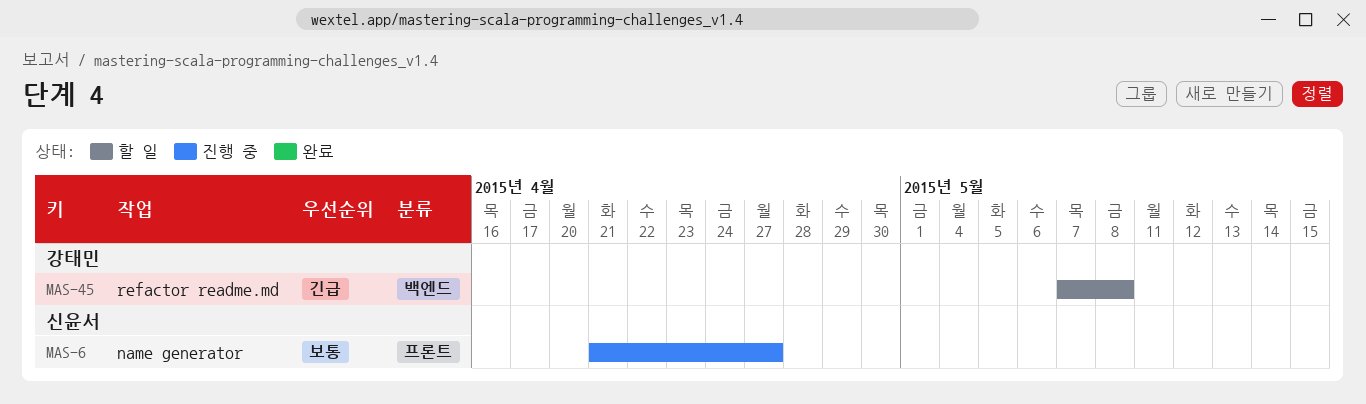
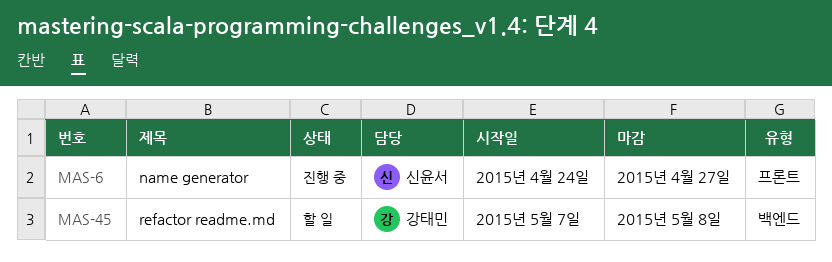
MAS-6, start: Apr 21 -> Apr 24

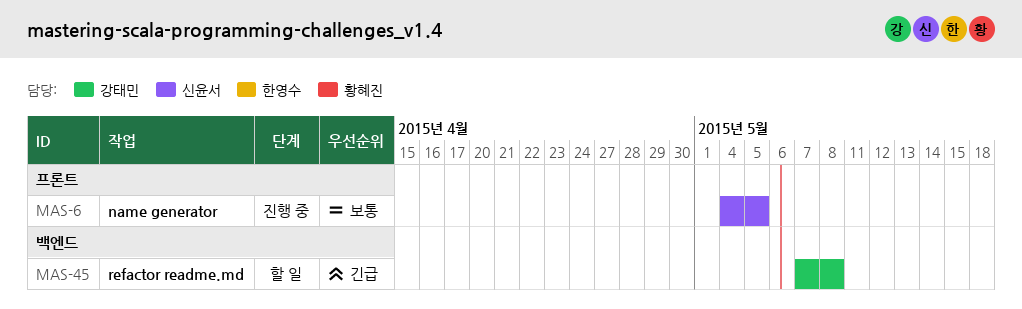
MAS-6, start: Apr 24 -> May 4
MAS-6, due: Apr 27 -> May 5

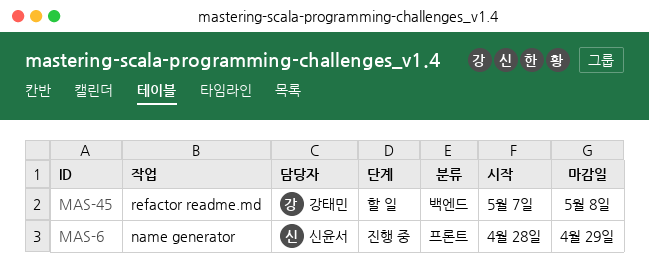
MAS-6, start: May 4 -> Apr 28
MAS-6, due: May 5 -> Apr 29

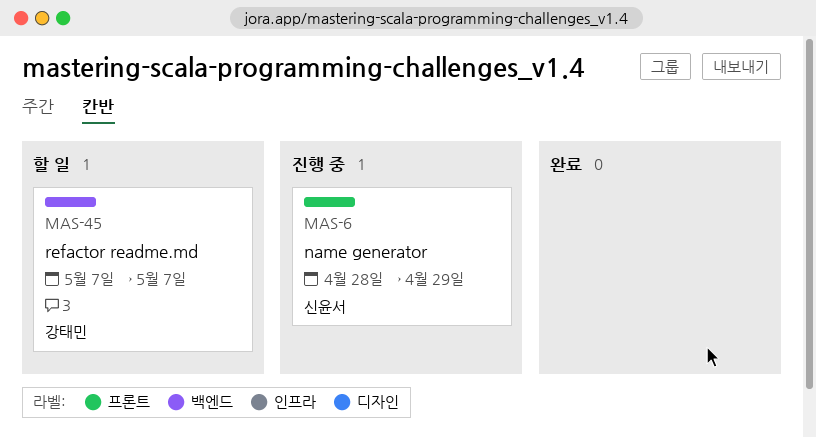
MAS-45, due: May 8 -> May 7

